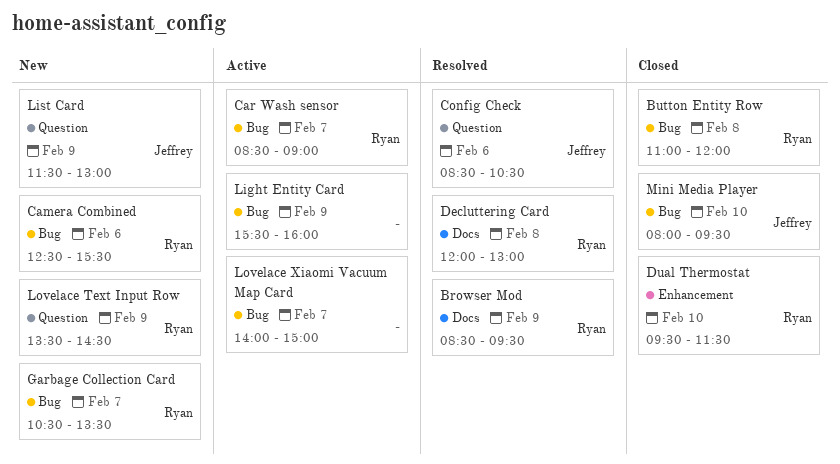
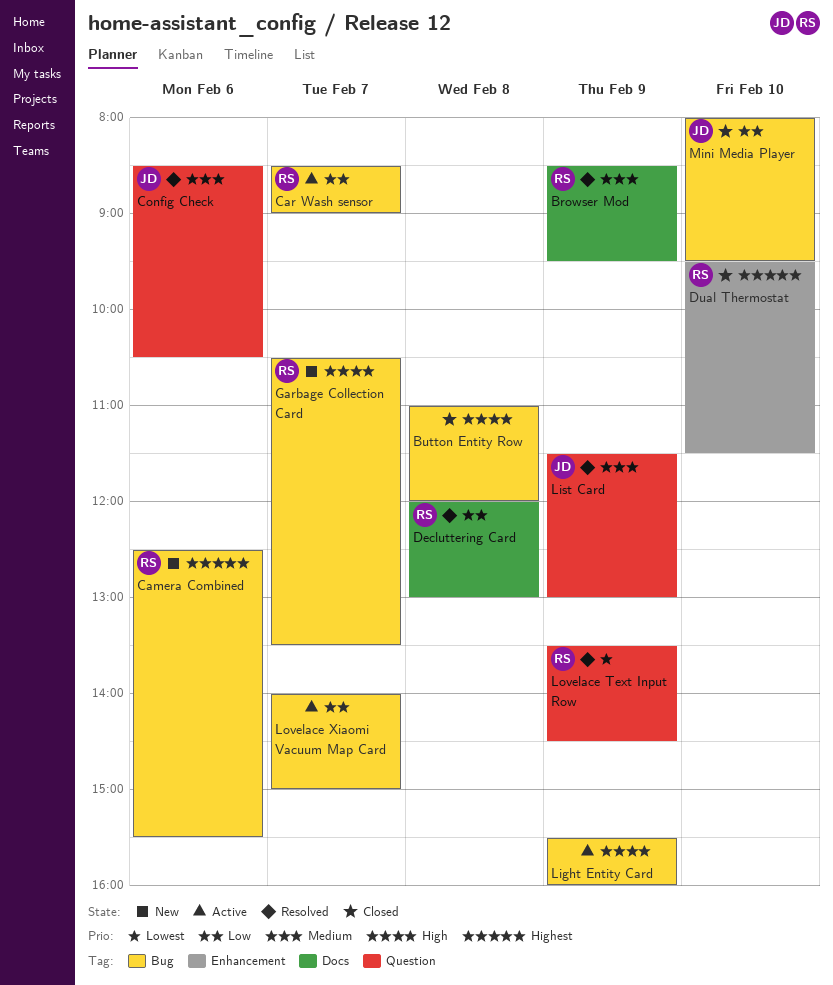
Button Entity Row, owner: Ryan -> none
List Card, status: New -> Resolved
Lovelace Text Input Row, status: New -> Resolved

